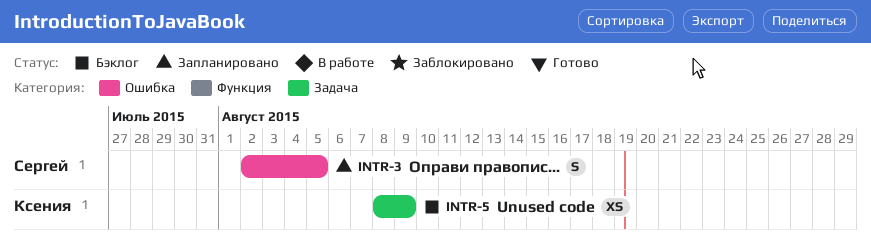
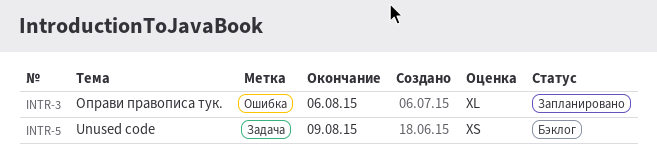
INTR-3, estimate: S -> XL
INTR-3, due: Aug 5 -> Aug 6

